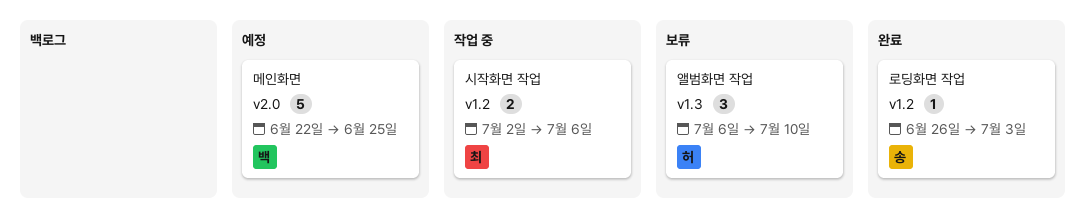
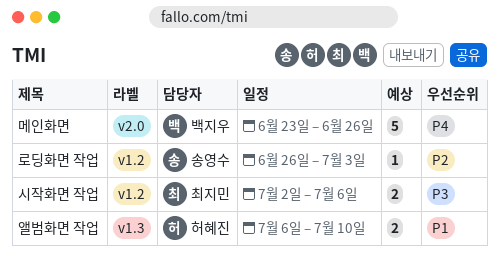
메인화면, start: Jun 22 -> Jun 23
메인화면, due: Jun 25 -> Jun 26
앨범화면 작업, estimate: 3 -> 2

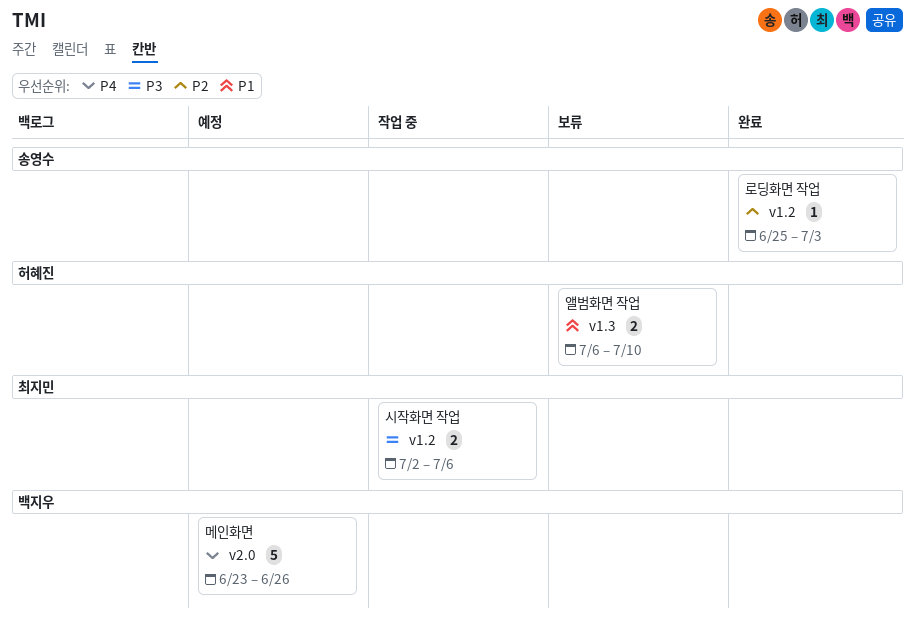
로딩화면 작업, start: Jun 26 -> Jun 25

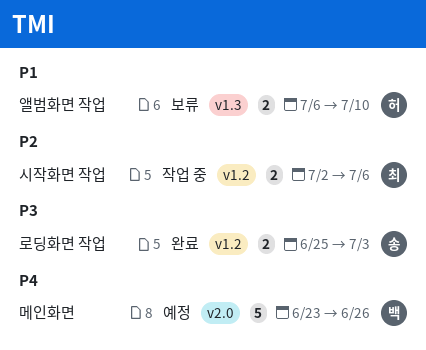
로딩화면 작업, priority: P2 -> P3
로딩화면 작업, estimate: 1 -> 2
시작화면 작업, priority: P3 -> P2

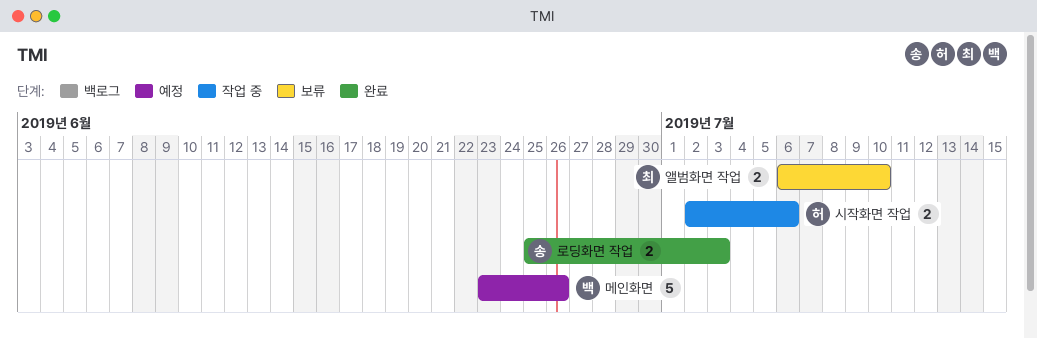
시작화면 작업, owner: 최 -> 허
앨범화면 작업, owner: 허 -> 최

